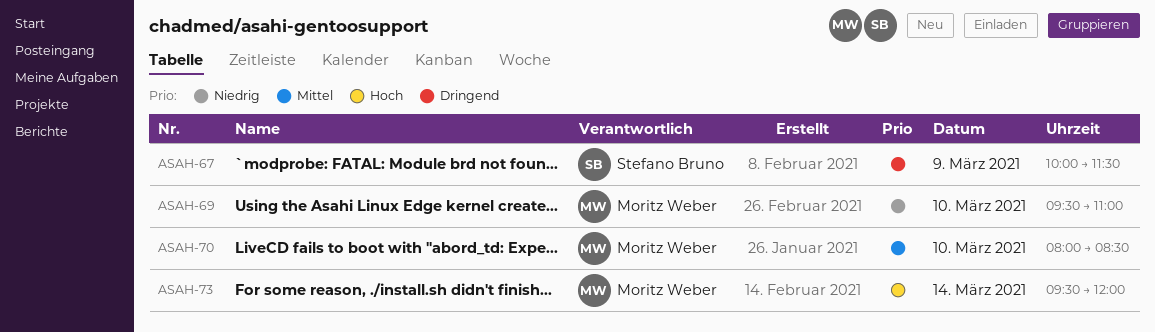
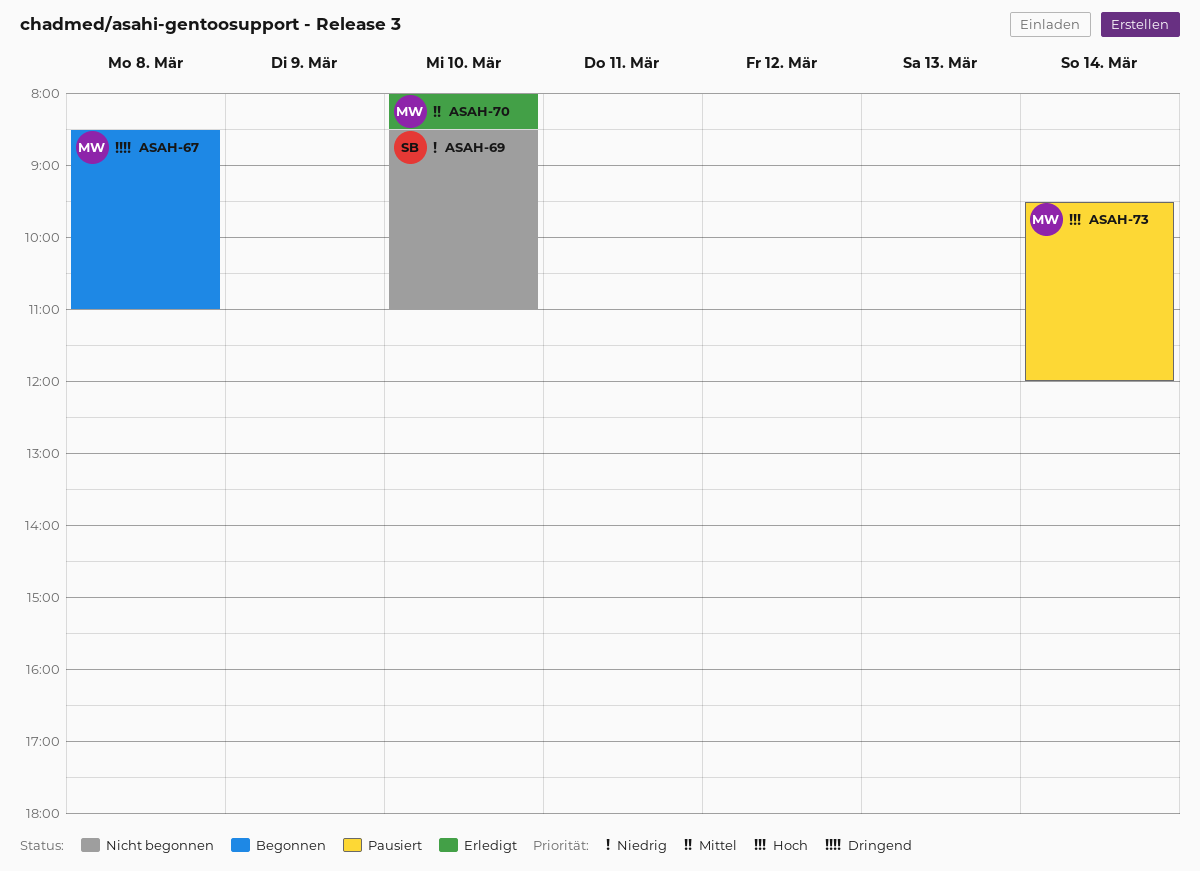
ASAH-67, owner: Stefano Bruno -> Moritz Weber
ASAH-67, day: Mar 9 -> Mar 8
ASAH-67, begins: 10:00 -> 08:30
ASAH-67, ends: 11:30 -> 11:00
ASAH-69, owner: Moritz Weber -> Stefano Bruno
ASAH-69, begins: 09:30 -> 08:30

